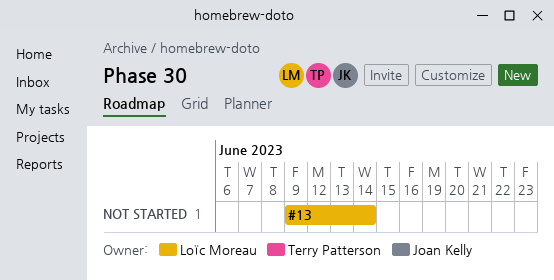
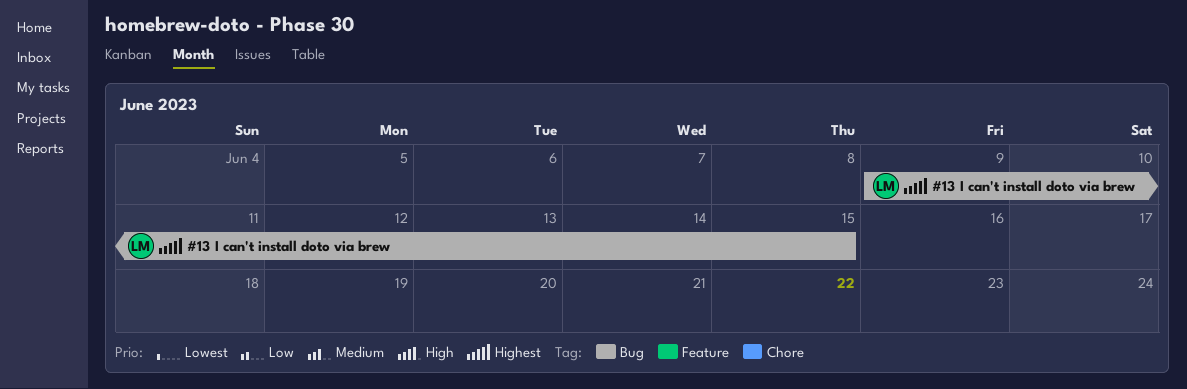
#13, due: Jun 14 -> Jun 15

